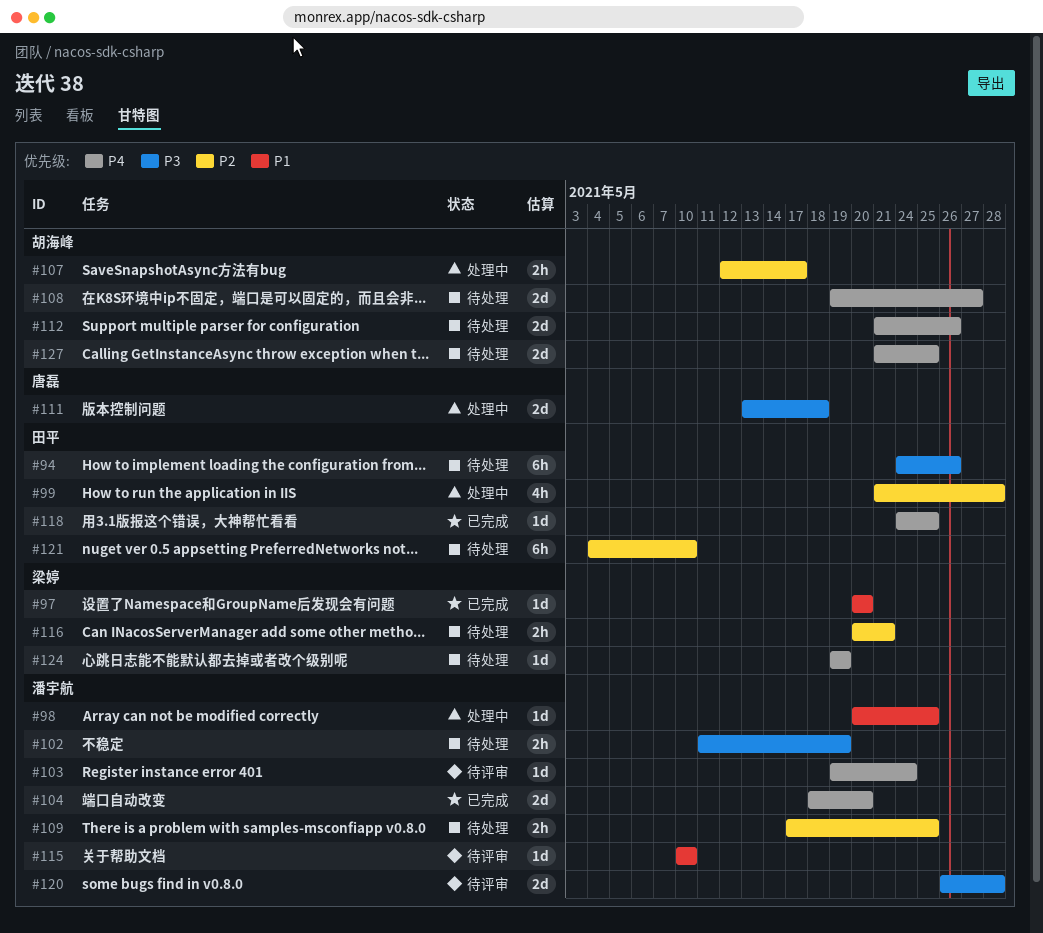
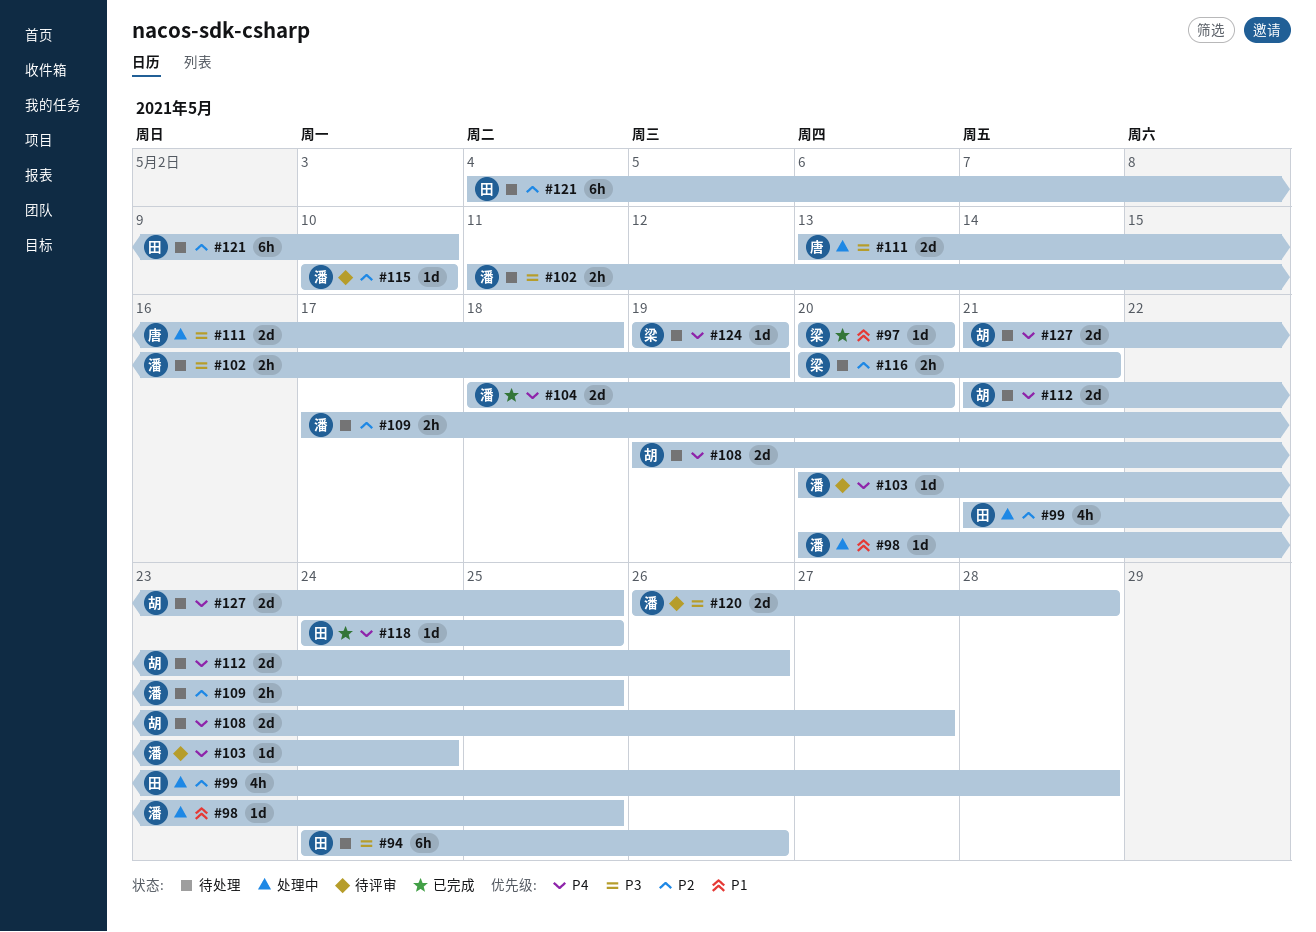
#103, start: May 19 -> May 20
#107: present -> none
#115, priority: P1 -> P2

